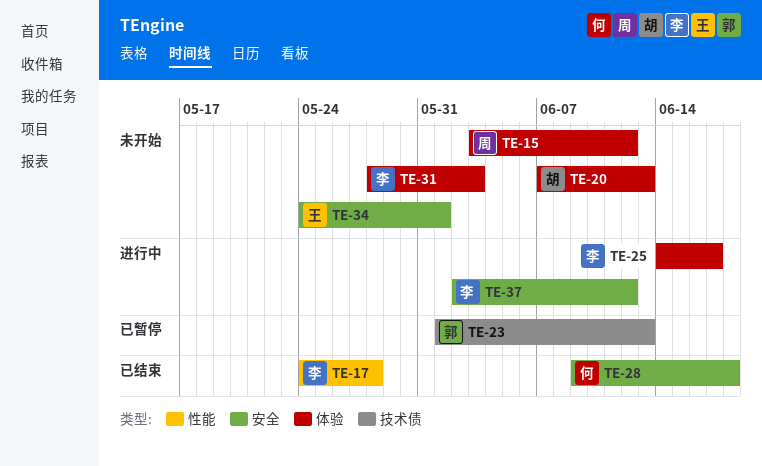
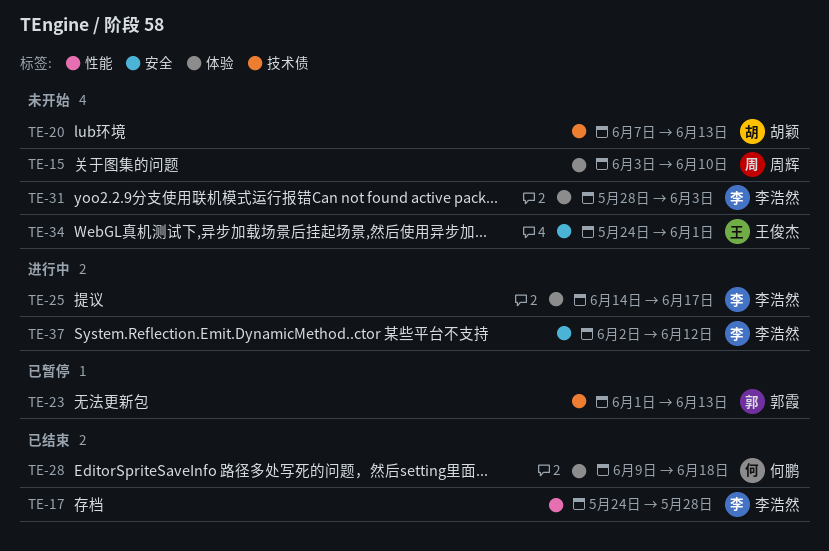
TE-15, due: Jun 12 -> Jun 10
TE-20, label: 体验 -> 技术债
TE-28, label: 安全 -> 体验

